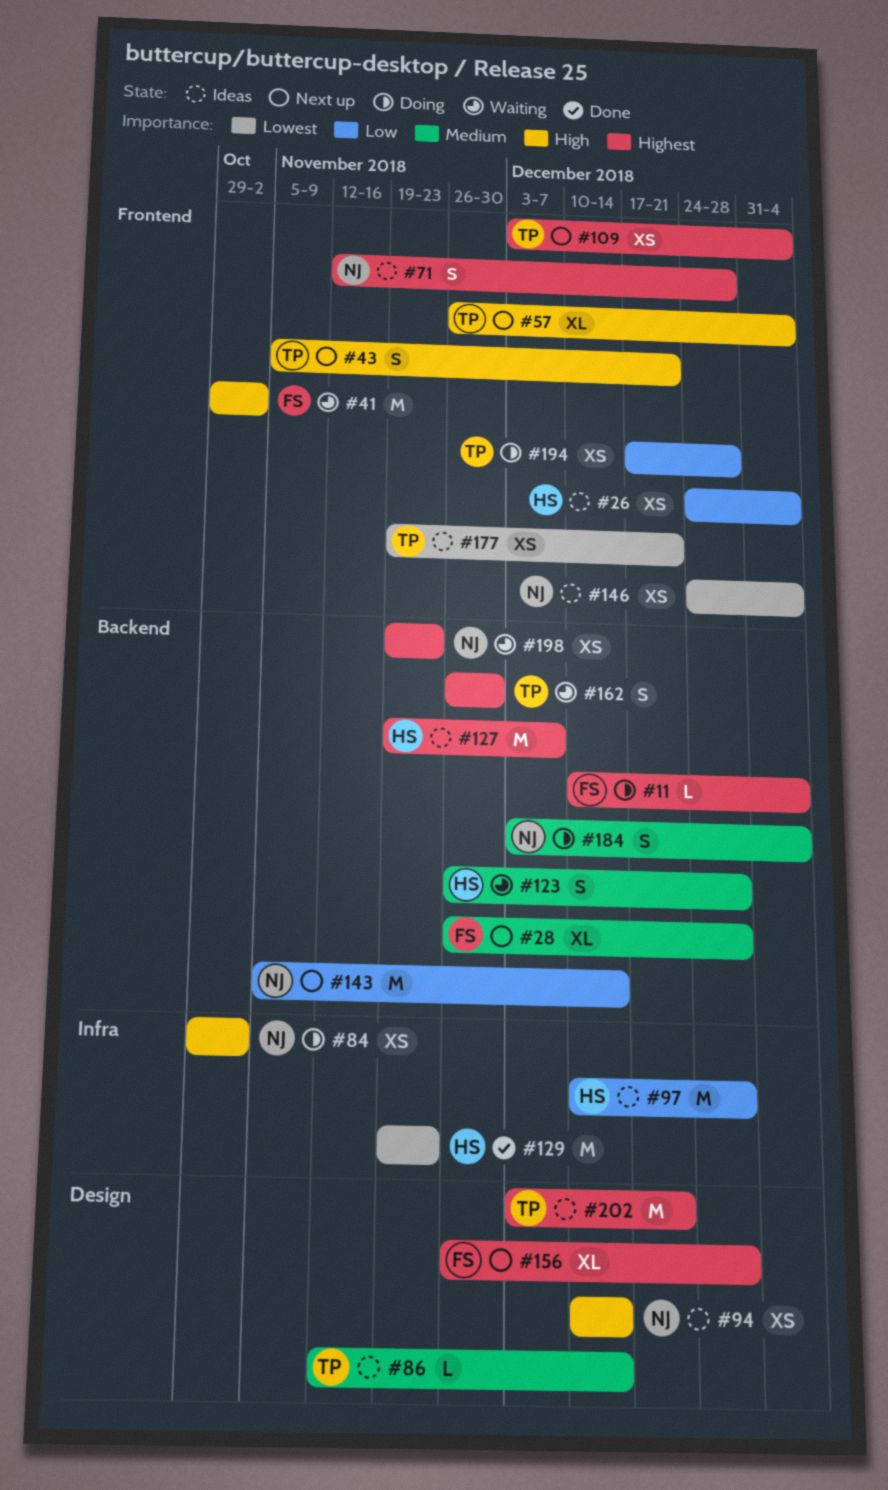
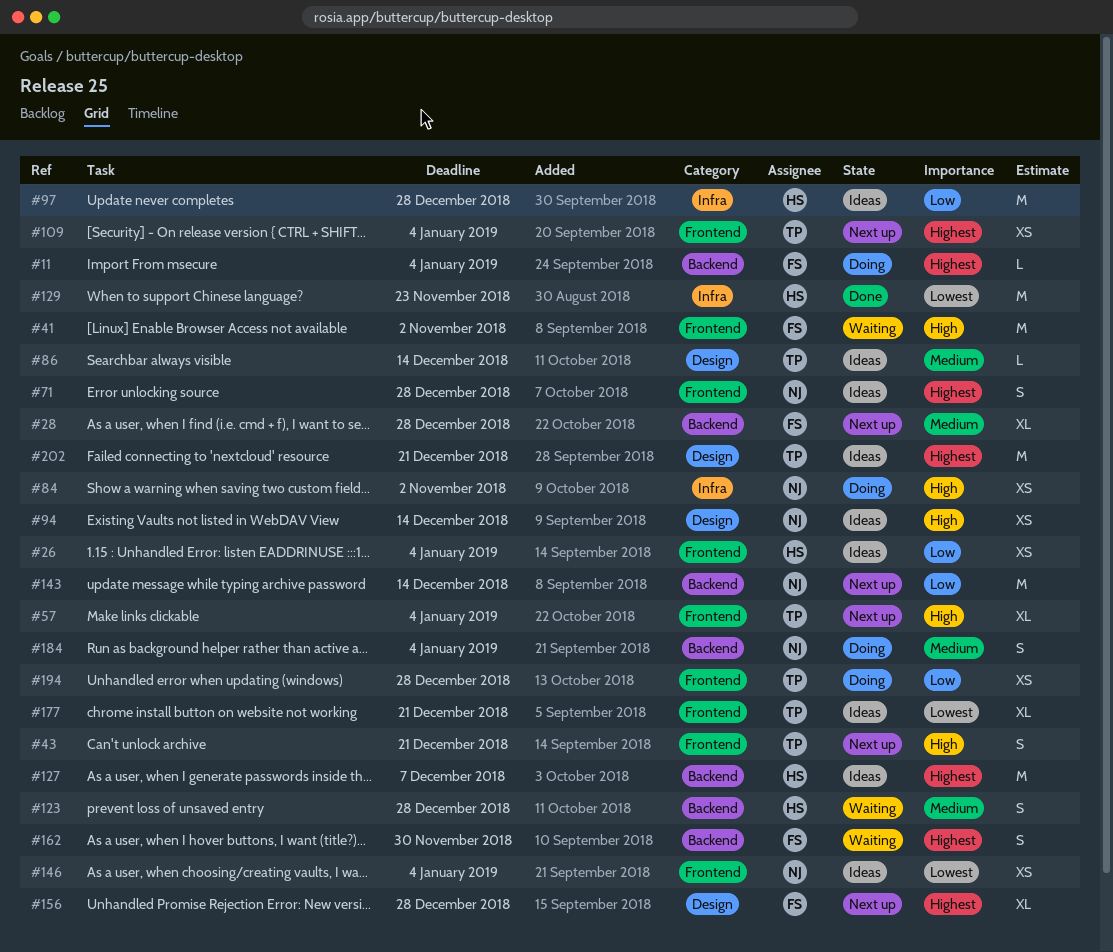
#162, owner: TP -> FS
#177, estimate: XS -> XL
#198: present -> none

